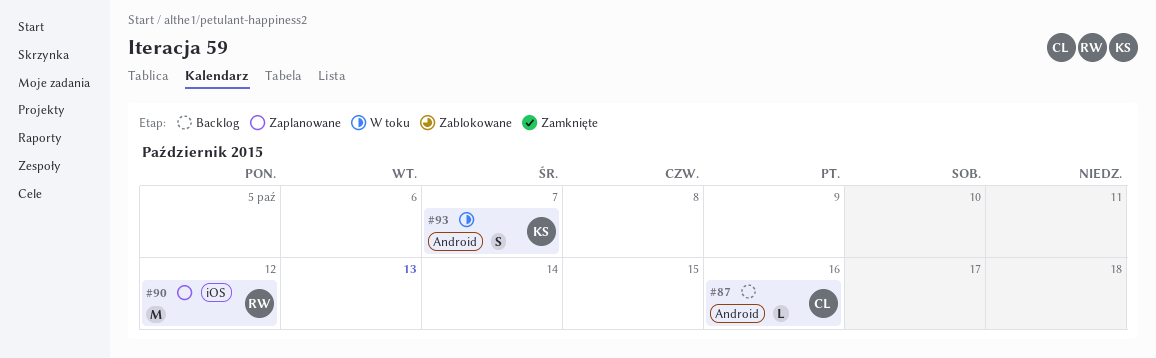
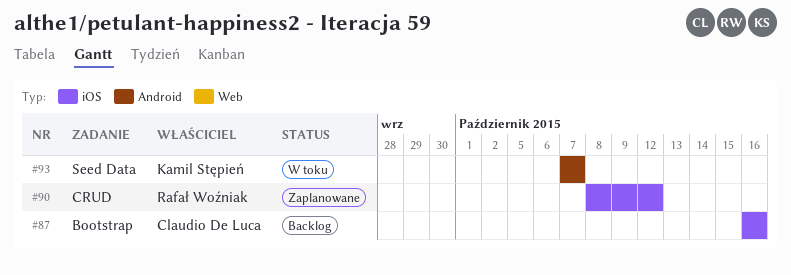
#87, label: Android -> iOS

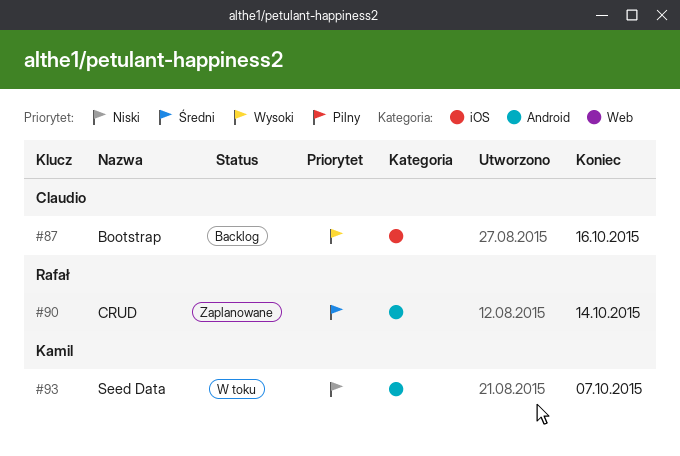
#90, label: iOS -> Android
#90, due: Oct 12 -> Oct 14

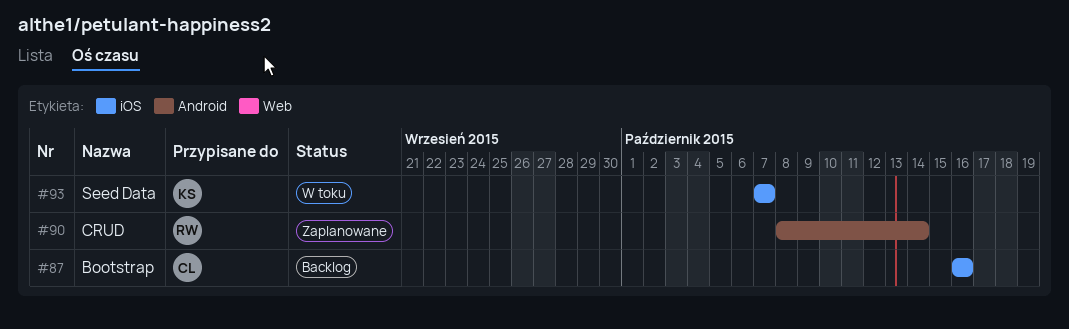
#93, label: Android -> iOS

